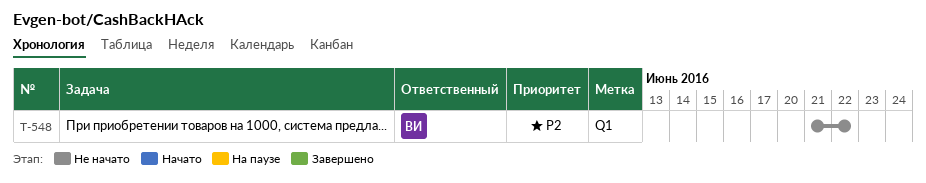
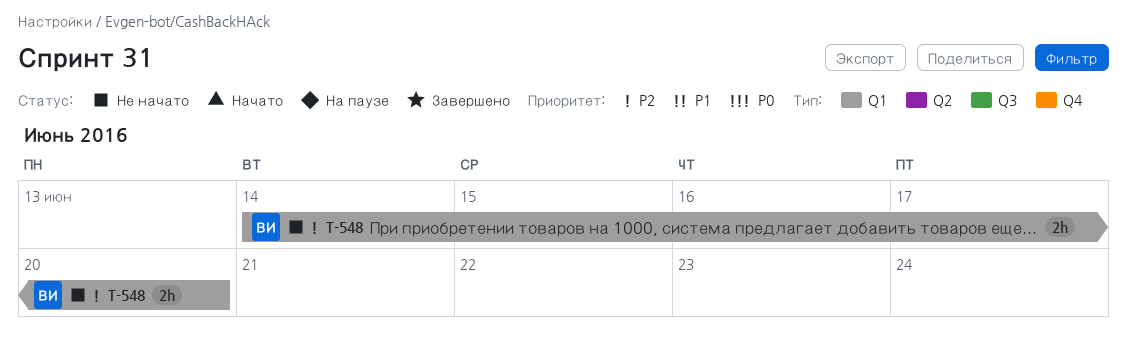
T-548, start: Jun 21 -> Jun 14
T-548, due: Jun 22 -> Jun 20

